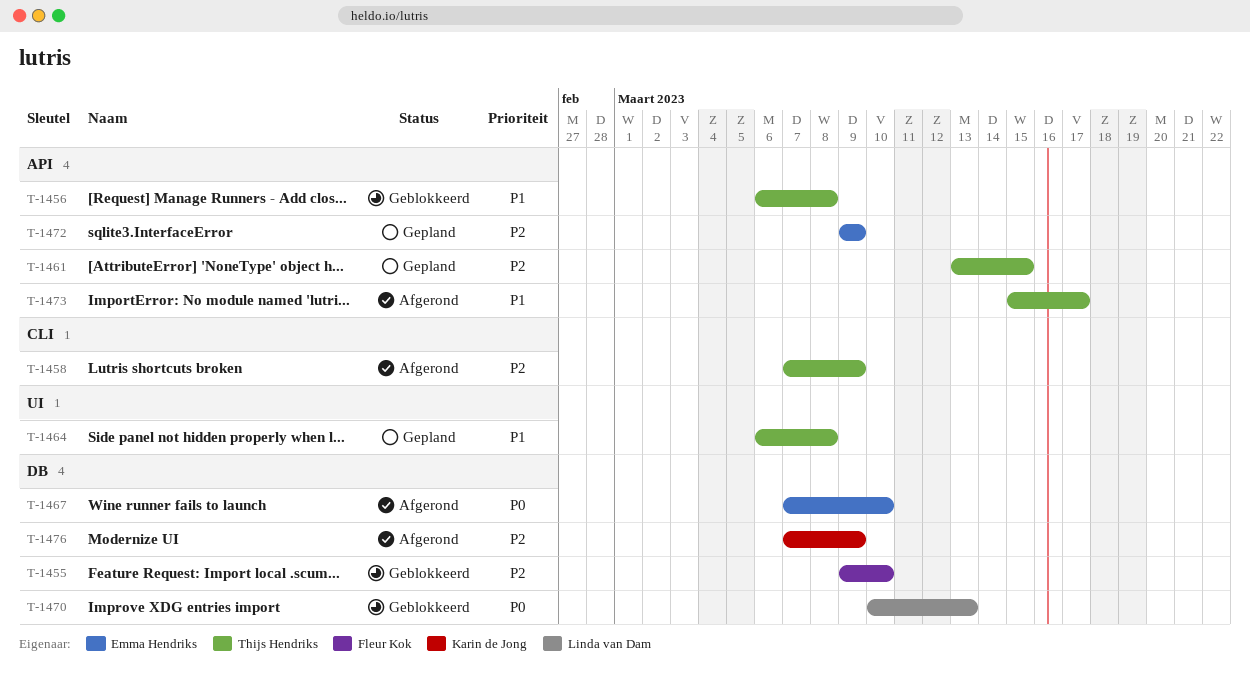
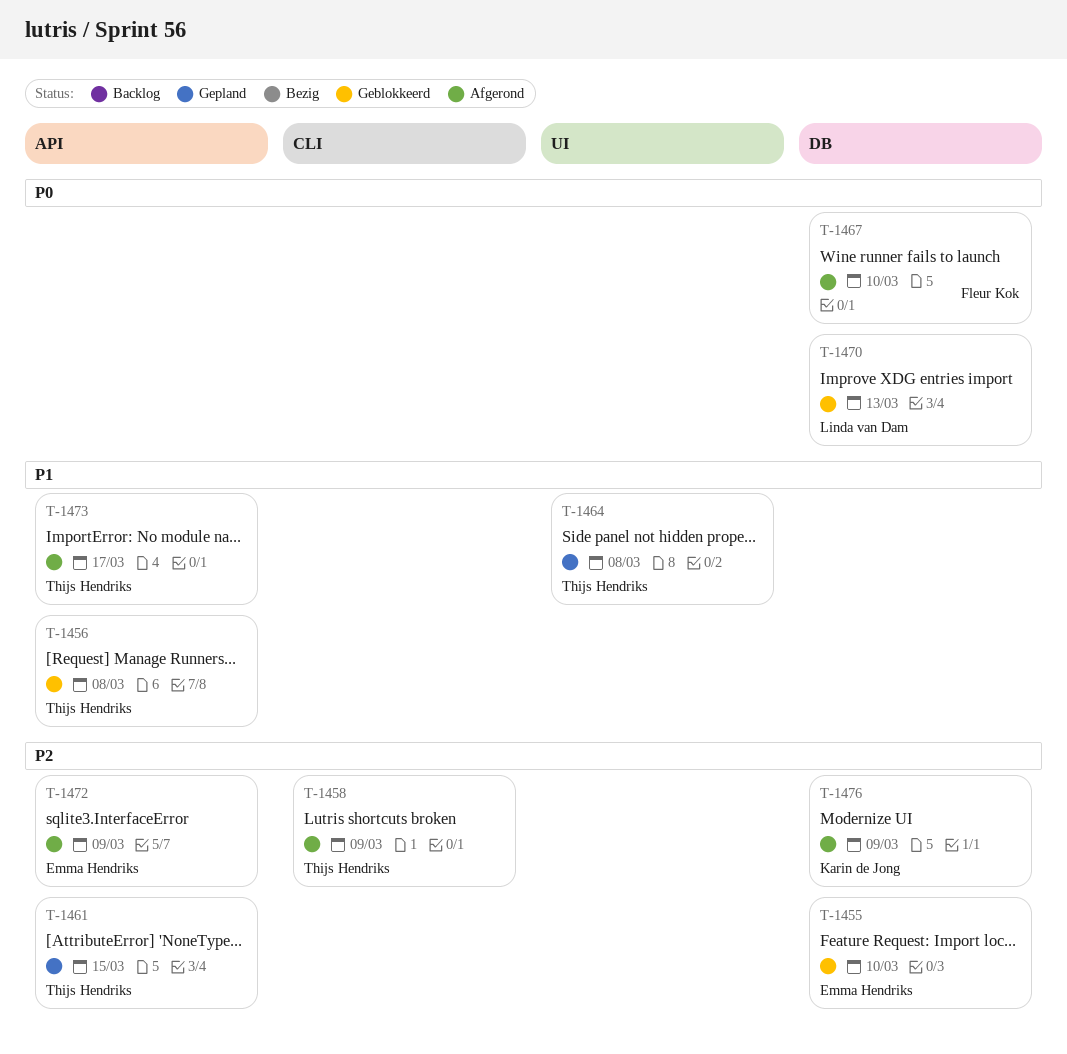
T-1455, owner: Fleur Kok -> Emma Hendriks
T-1467, owner: Emma Hendriks -> Fleur Kok
T-1472, status: Gepland -> Afgerond

